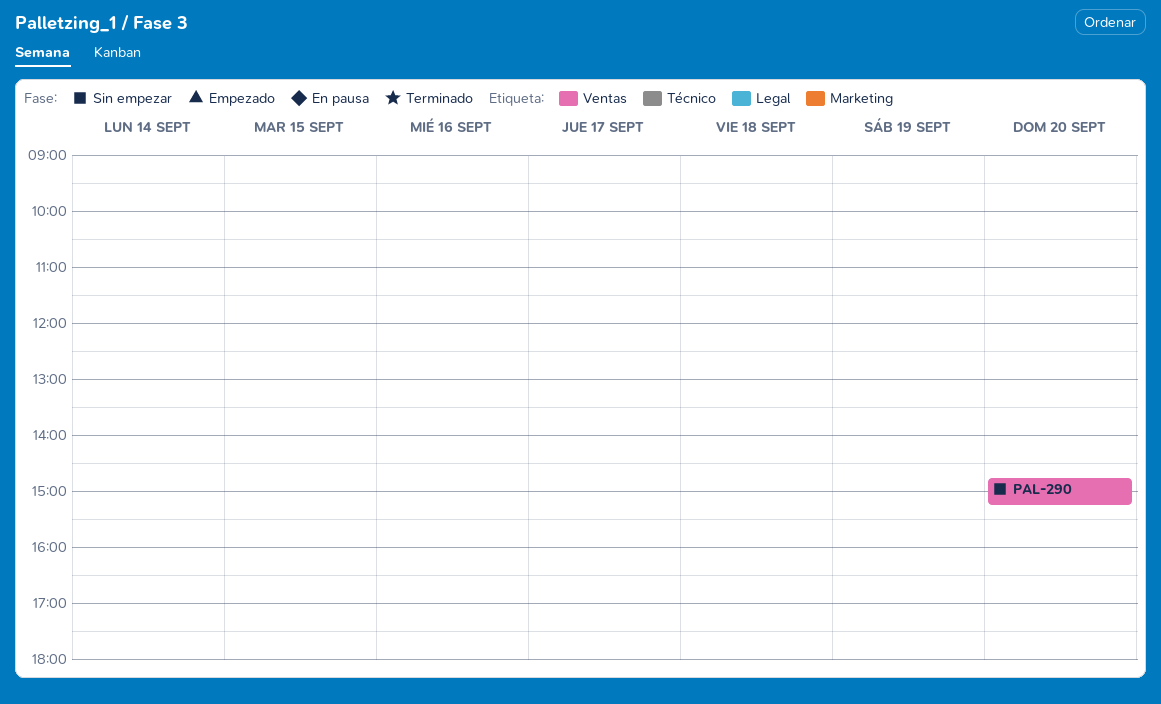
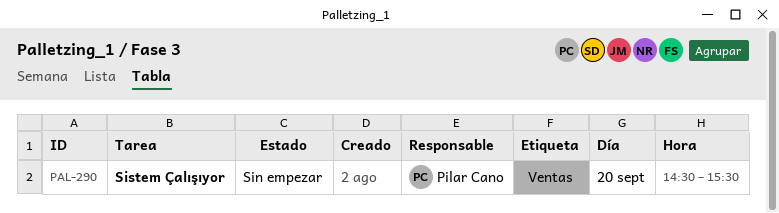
PAL-290, begins: 14:45 -> 14:30
PAL-290, ends: 15:15 -> 15:30

